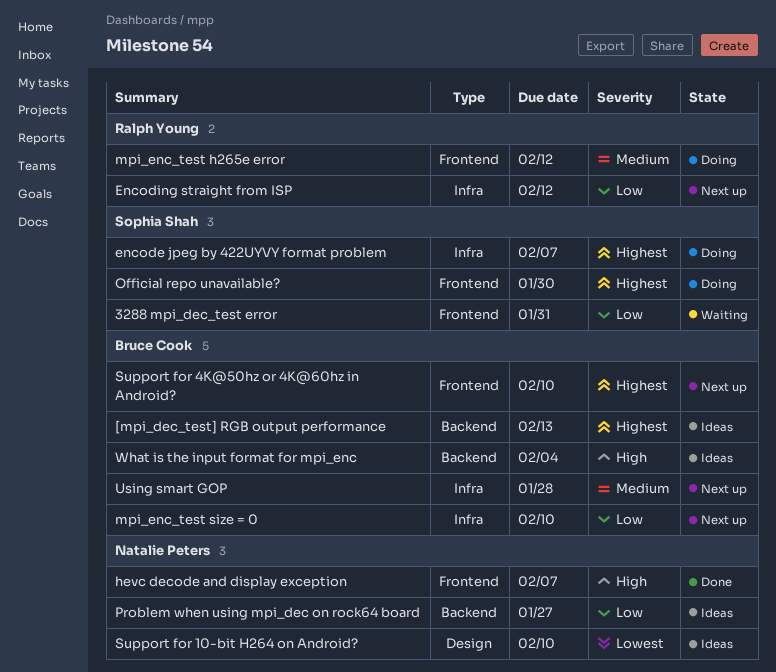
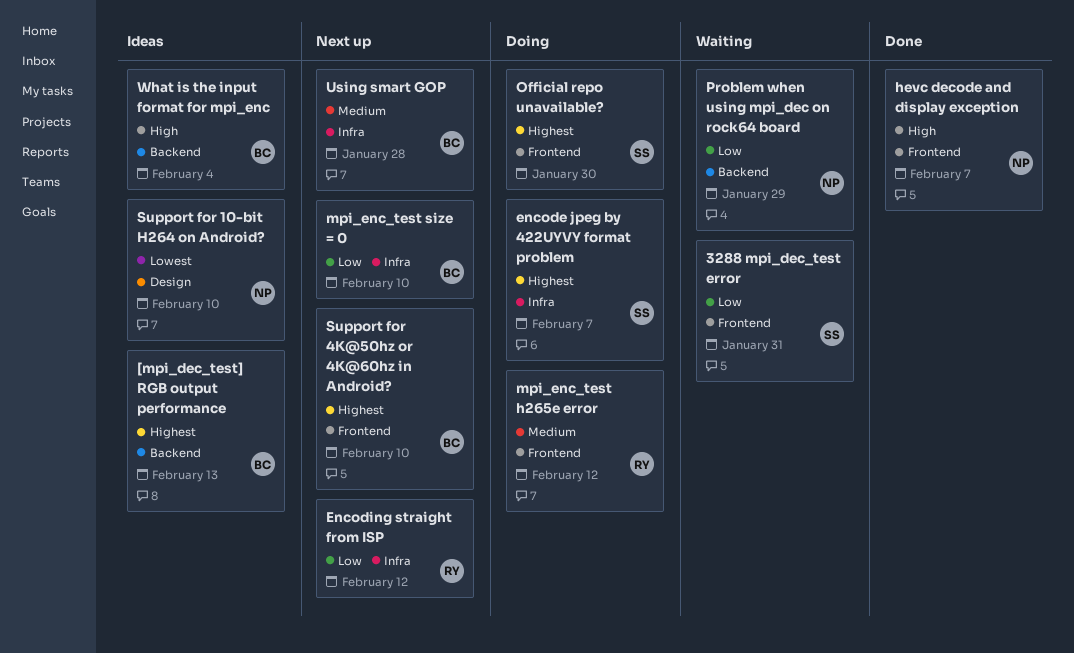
Problem when using mpi_dec on rock64 board, status: Ideas -> Waiting
Problem when using mpi_dec on rock64 board, due: Jan 27 -> Jan 29

